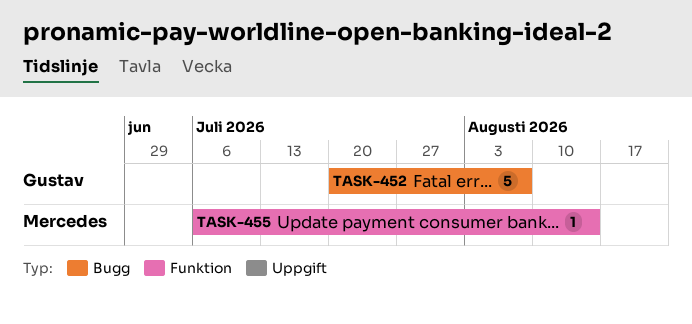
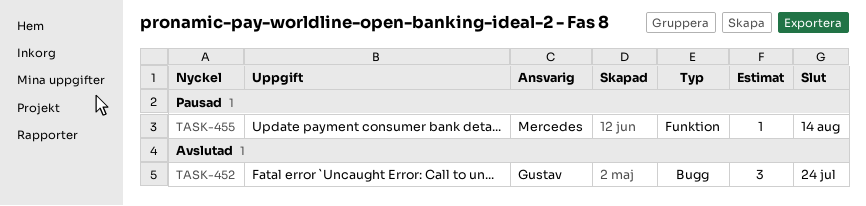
TASK-452, estimate: 5 -> 3
TASK-452, due: Aug 7 -> Jul 24

